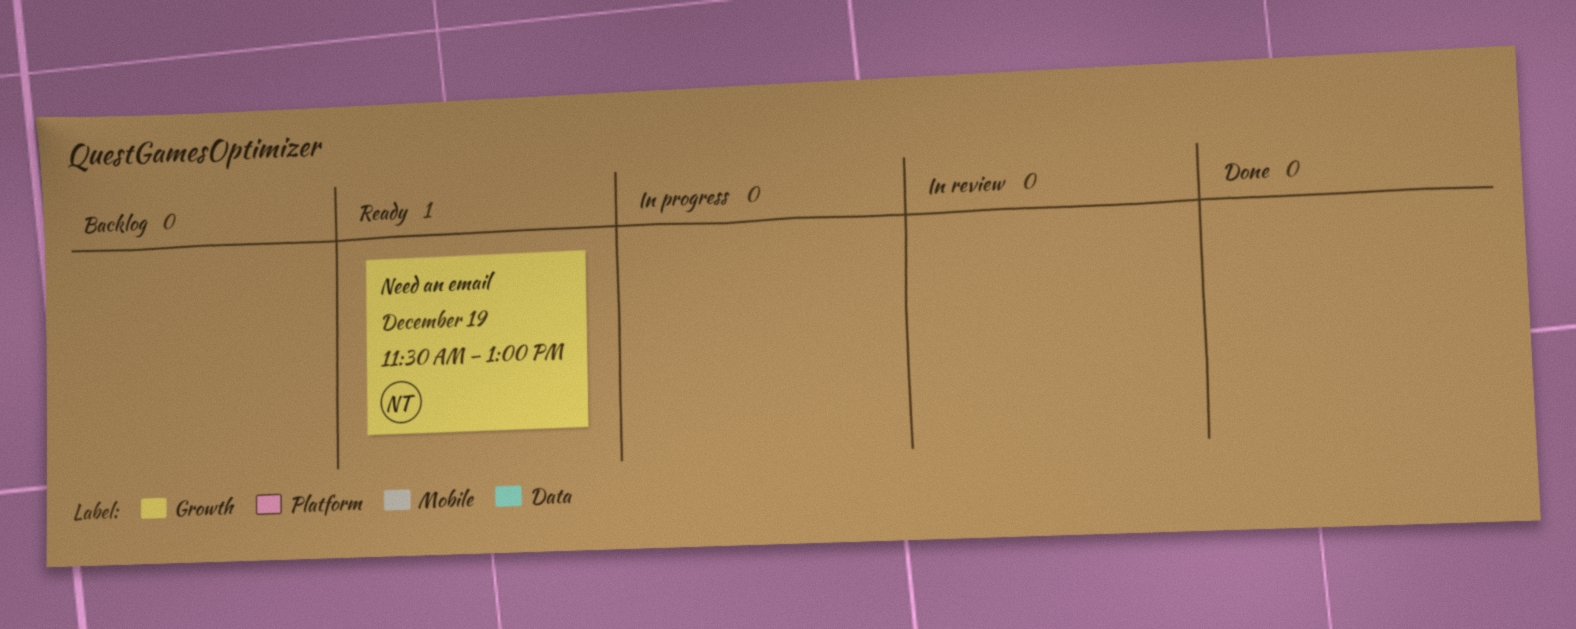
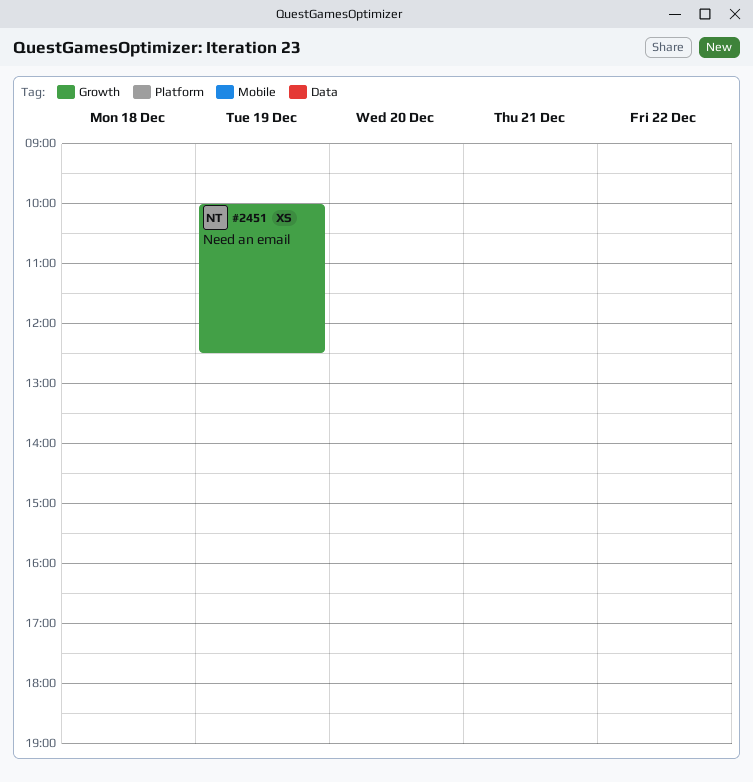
Need an email, begins: 11:30 -> 10:00
Need an email, ends: 13:00 -> 12:30

